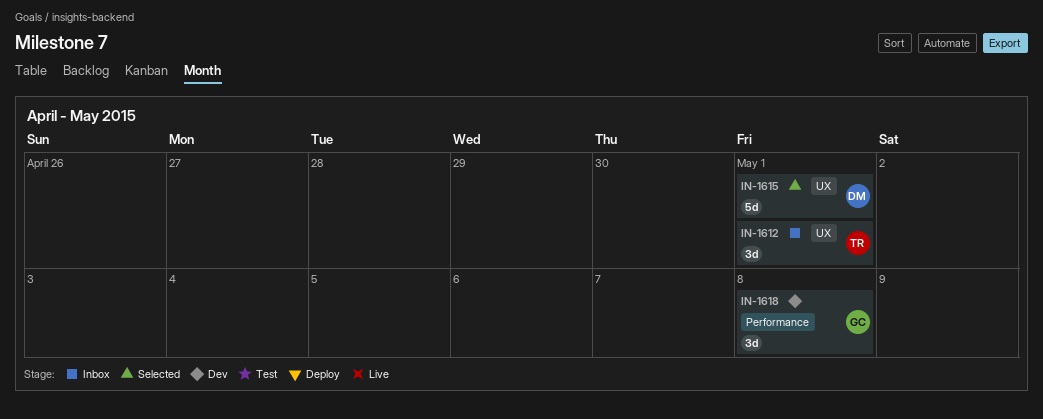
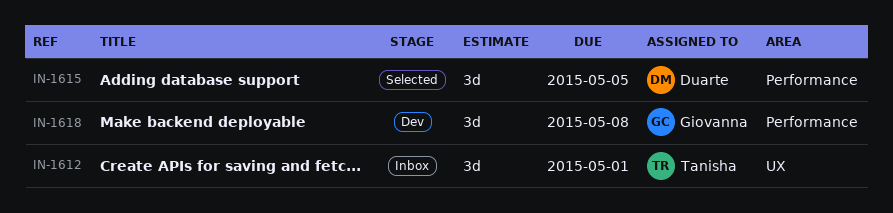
IN-1615, label: UX -> Performance
IN-1615, estimate: 5d -> 3d
IN-1615, due: May 1 -> May 5

